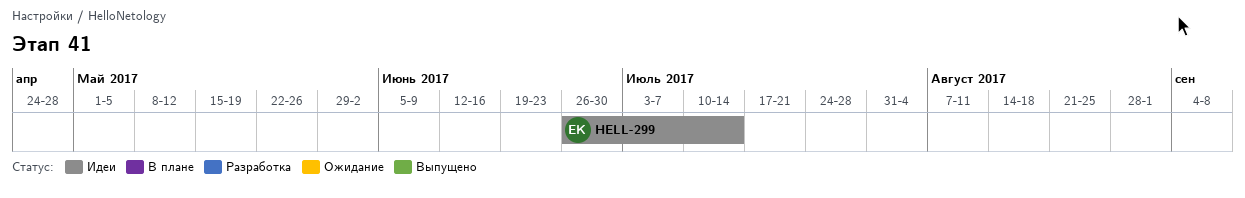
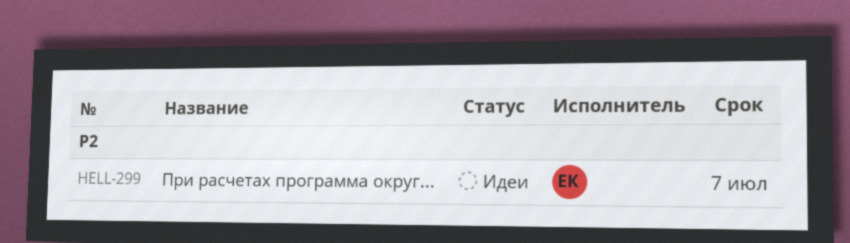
HELL-299, due: Jul 14 -> Jul 7

